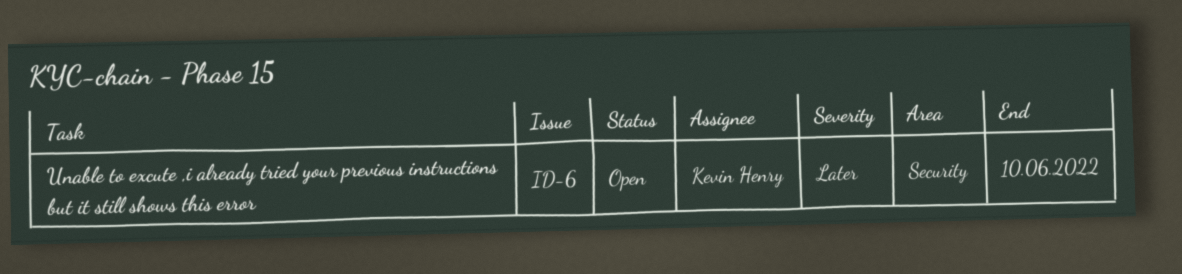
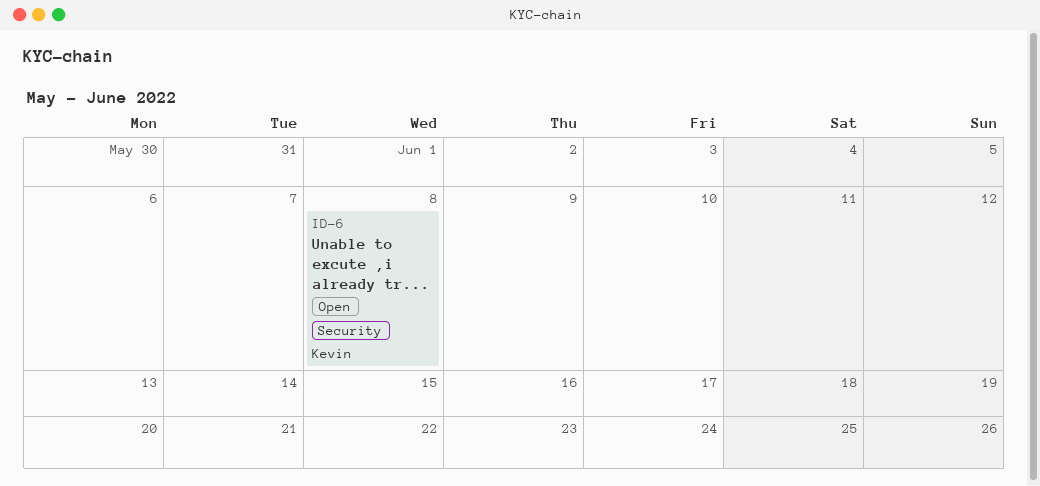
ID-6, due: Jun 10 -> Jun 8

